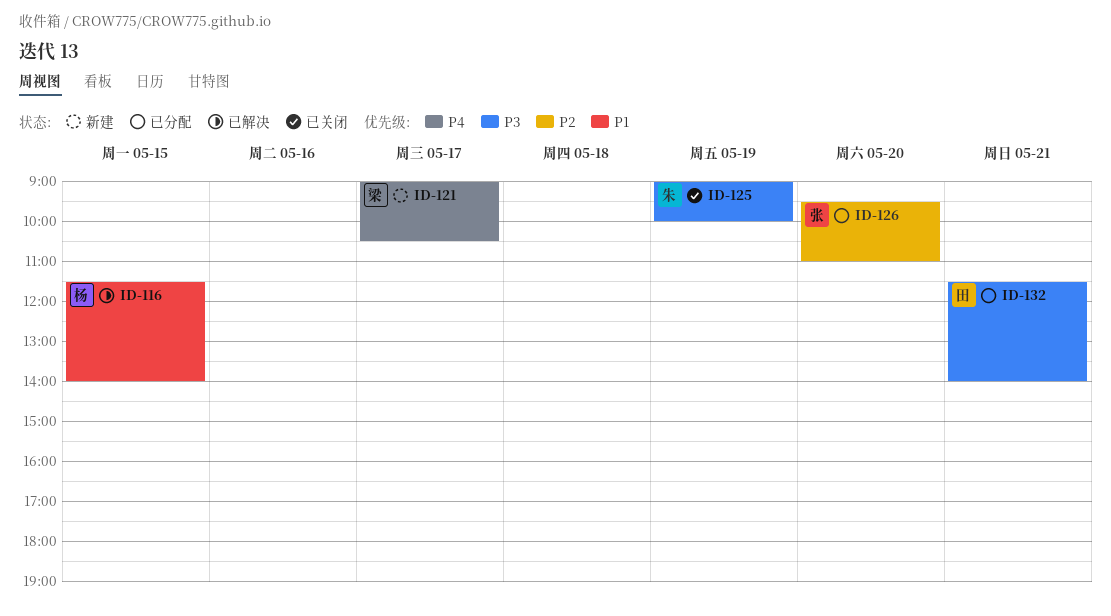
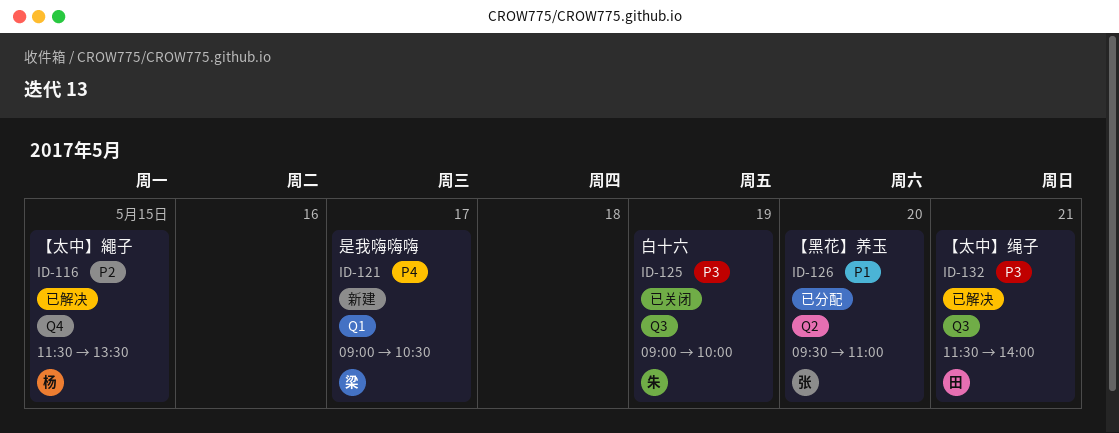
ID-116, priority: P1 -> P2
ID-116, ends: 14:00 -> 13:30
ID-126, priority: P2 -> P1
ID-132, status: 已分配 -> 已解决

